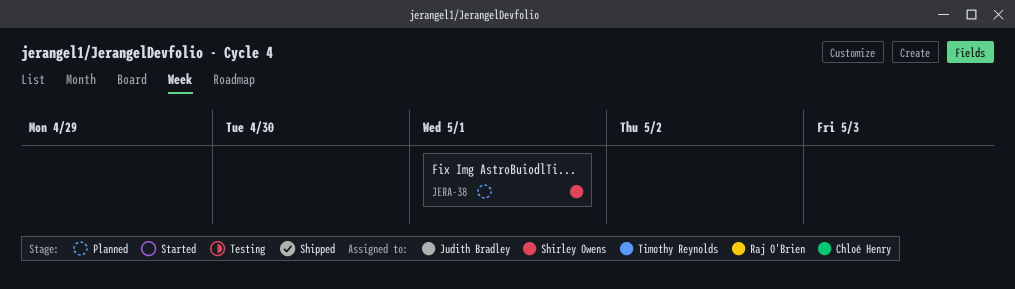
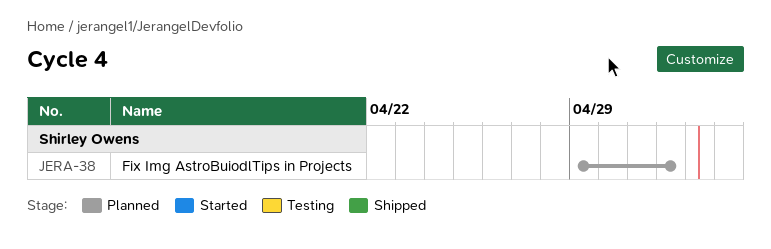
JERA-38, due: May 1 -> May 2

